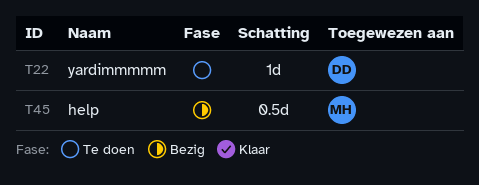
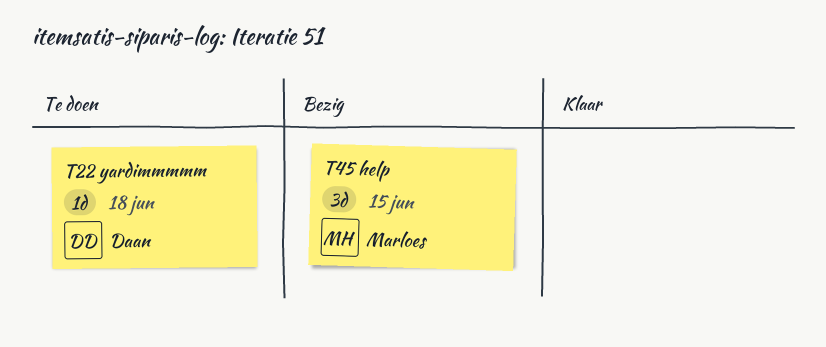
T45, estimate: 0.5d -> 3d

